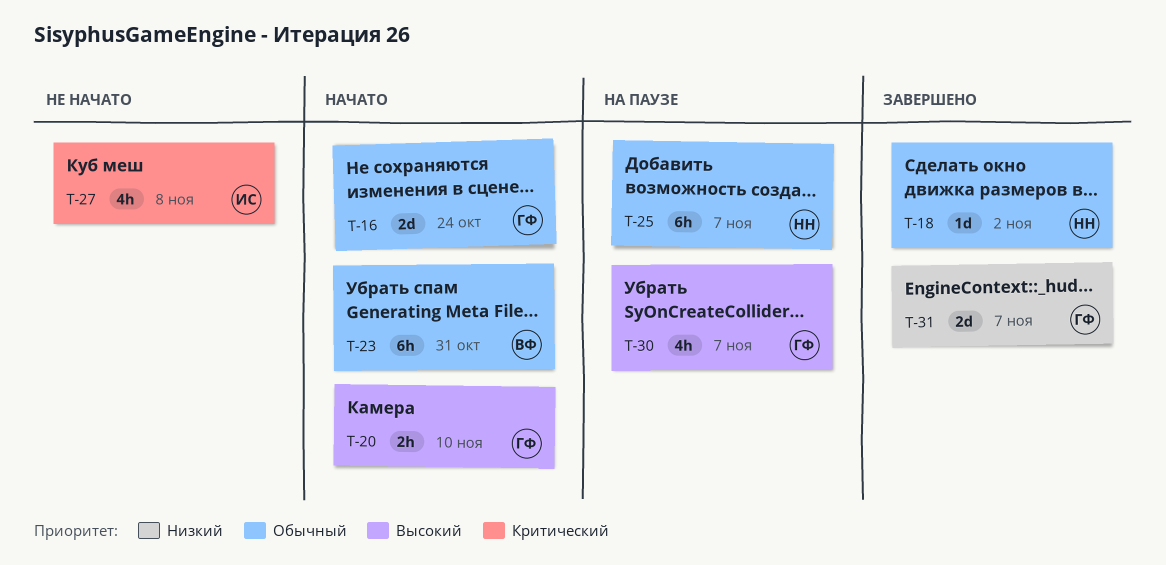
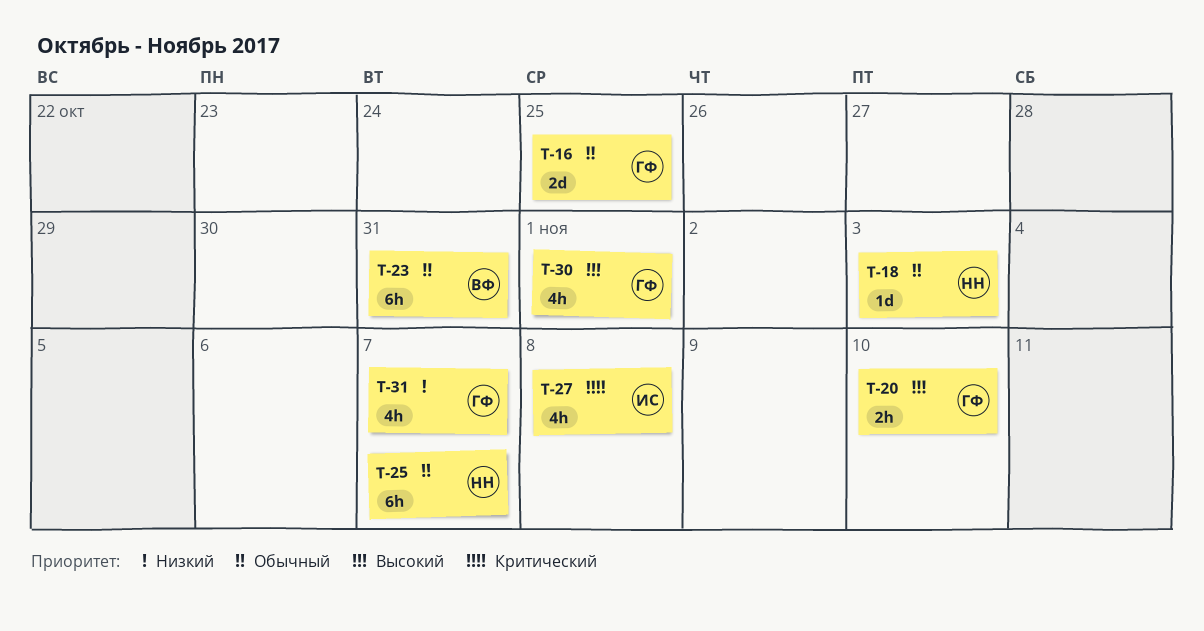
T-16, due: Oct 24 -> Oct 25
T-18, due: Nov 2 -> Nov 3
T-30, due: Nov 7 -> Nov 1
T-31, estimate: 2d -> 4h

